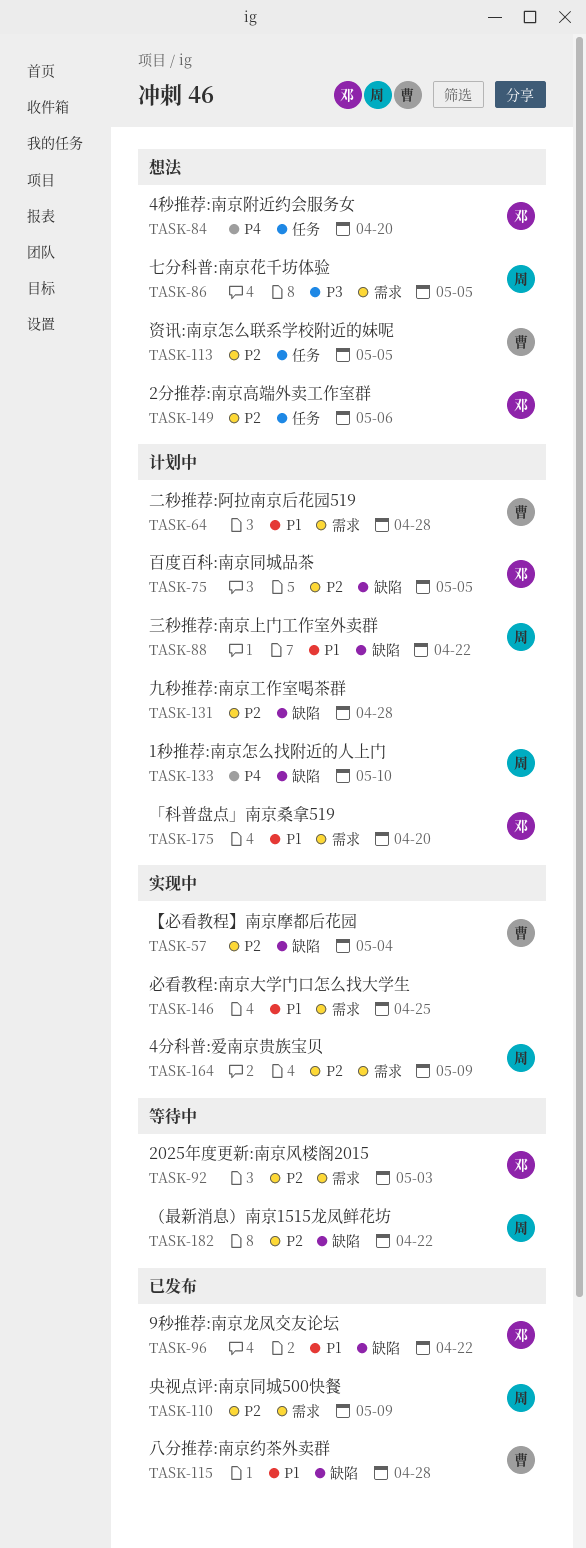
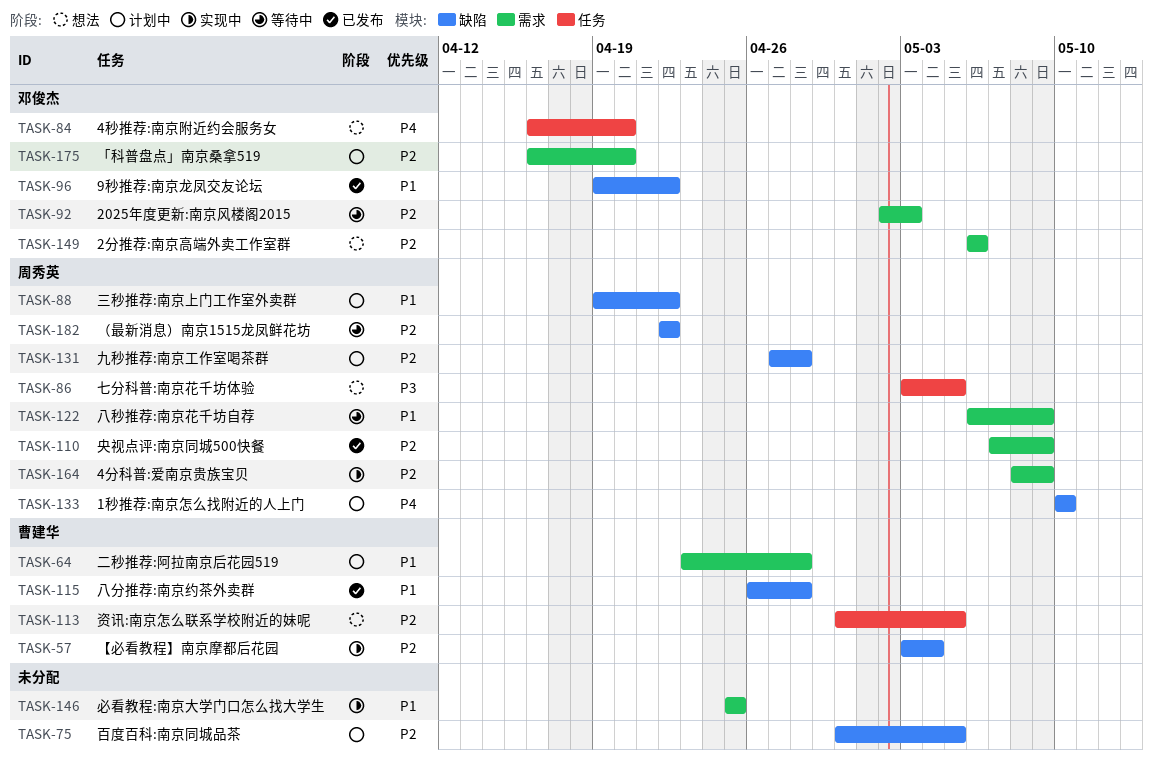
TASK-75, owner: 邓俊杰 -> none
TASK-86, label: 需求 -> 任务
TASK-122: none -> present
TASK-131, owner: none -> 周秀英
TASK-149, label: 任务 -> 需求
TASK-175, priority: P1 -> P2

